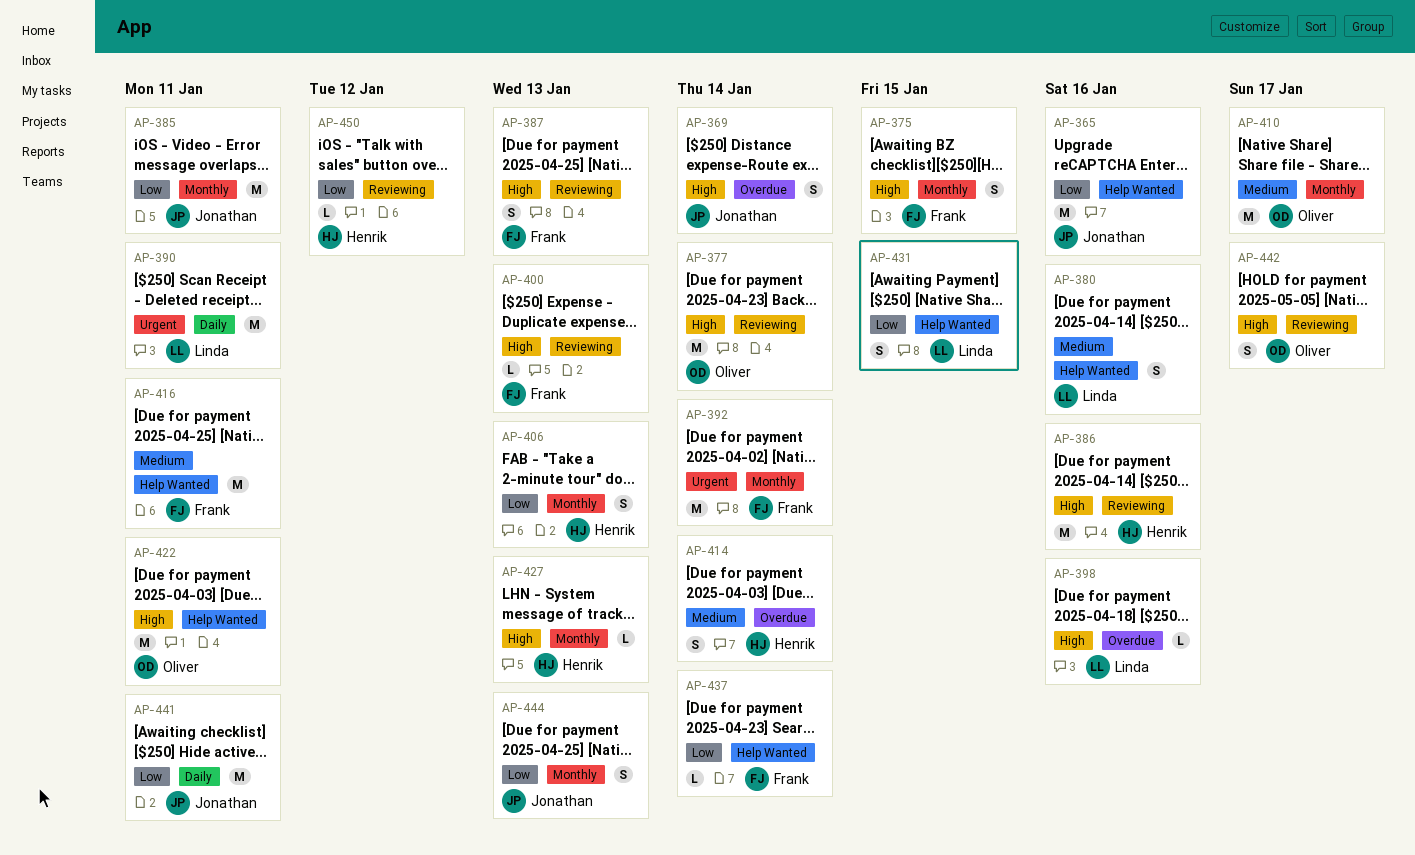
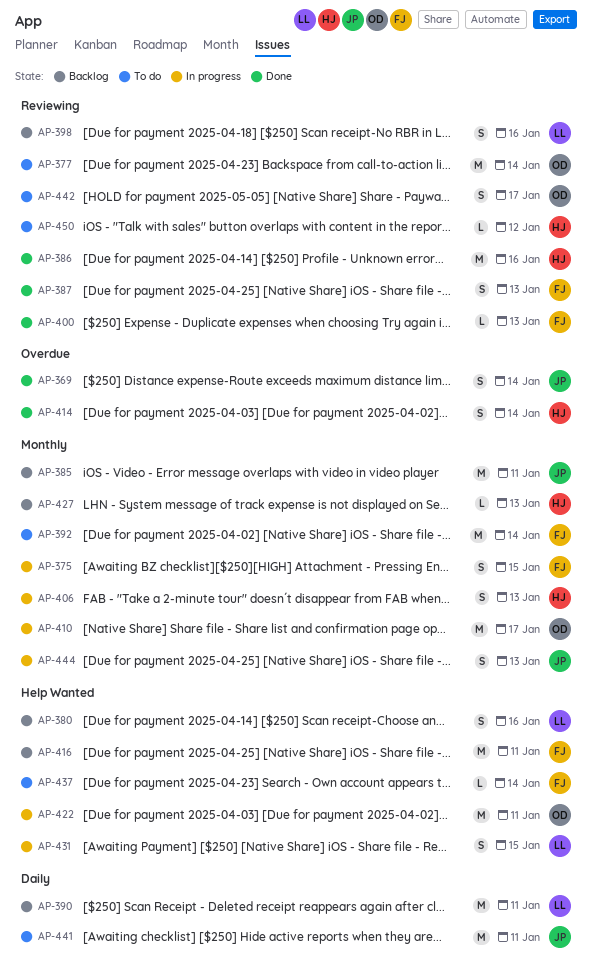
AP-365: present -> none
AP-398, label: Overdue -> Reviewing
AP-398, estimate: L -> S

